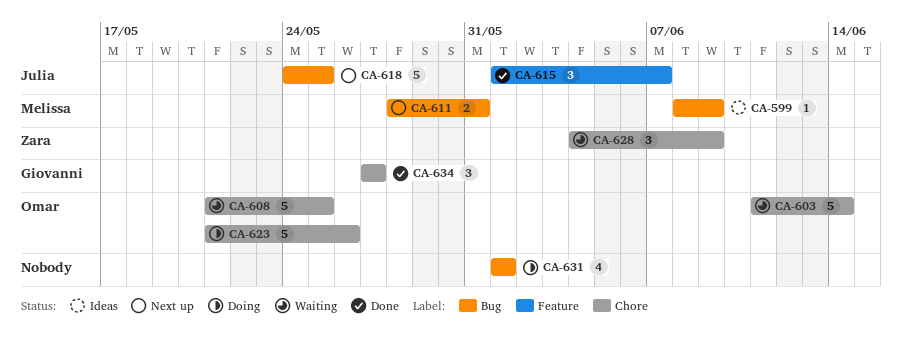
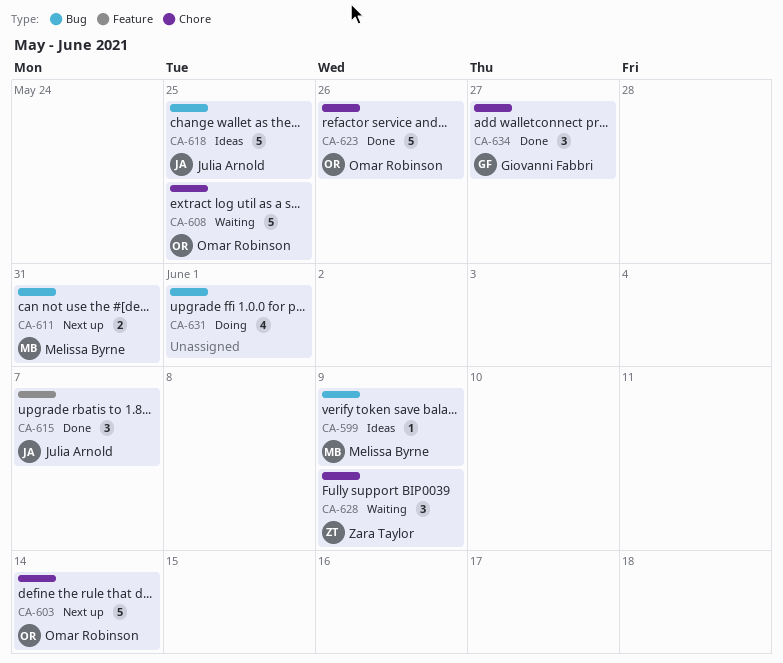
CA-603, status: Waiting -> Next up
CA-618, status: Next up -> Ideas
CA-623, status: Doing -> Done

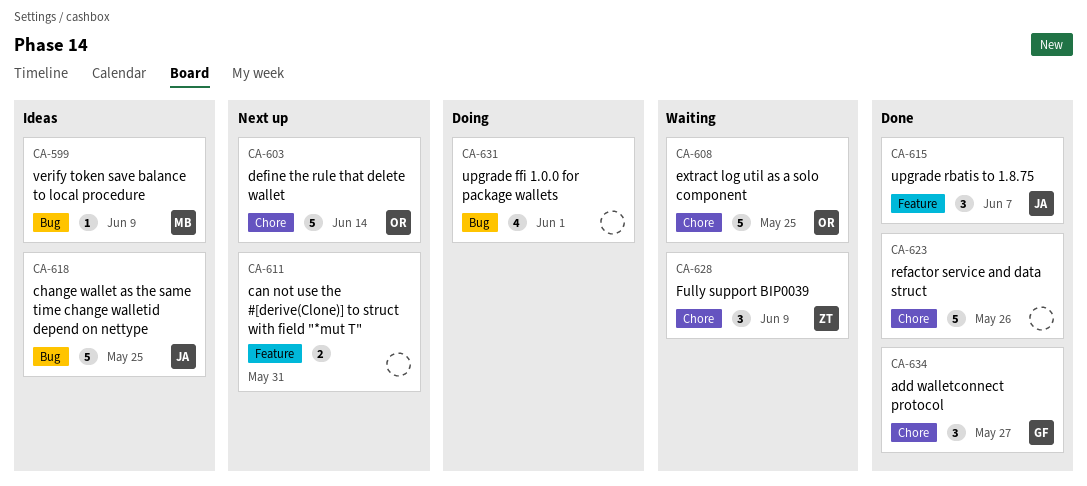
CA-611, owner: Melissa Byrne -> none
CA-611, label: Bug -> Feature
CA-623, owner: Omar Robinson -> none

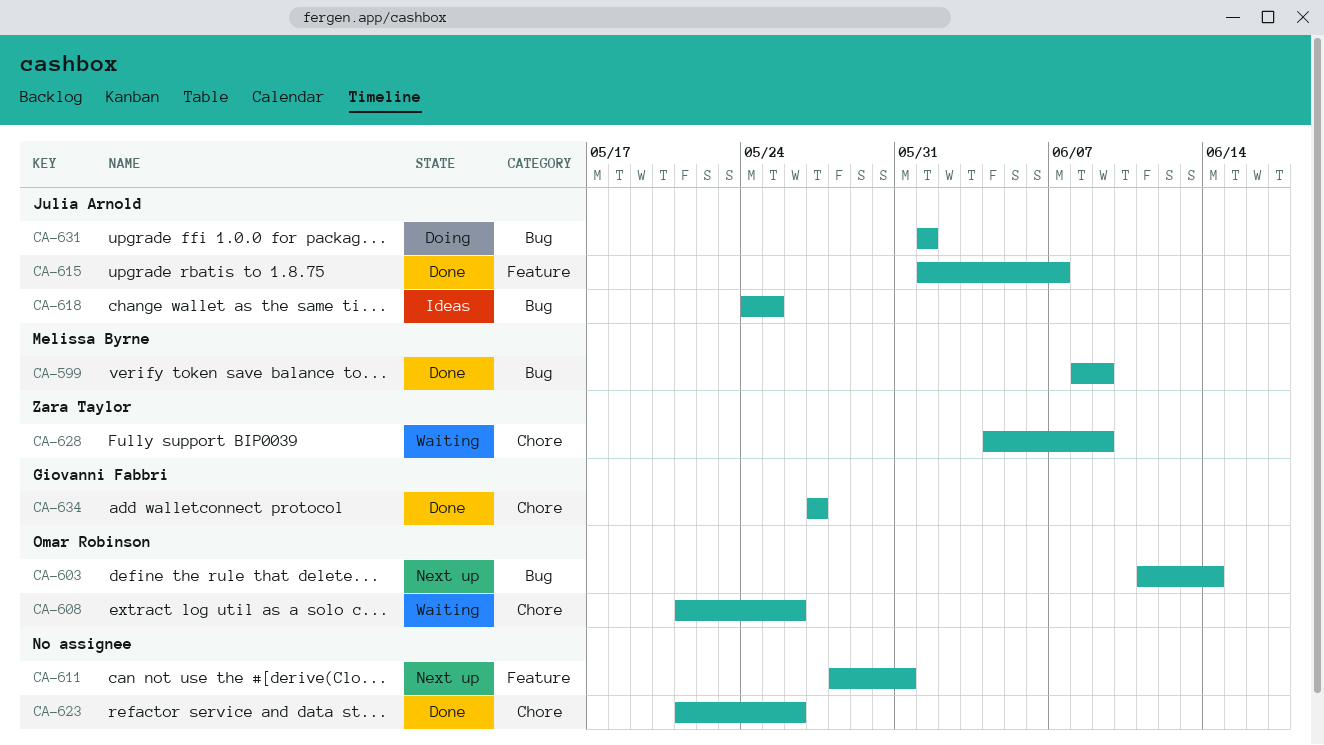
CA-599, status: Ideas -> Done
CA-603, label: Chore -> Bug
CA-608, due: May 25 -> May 26
CA-631, owner: none -> Julia Arnold

